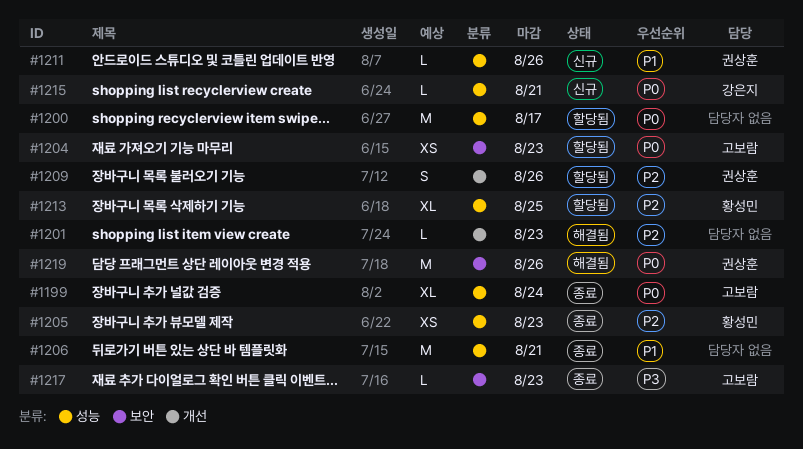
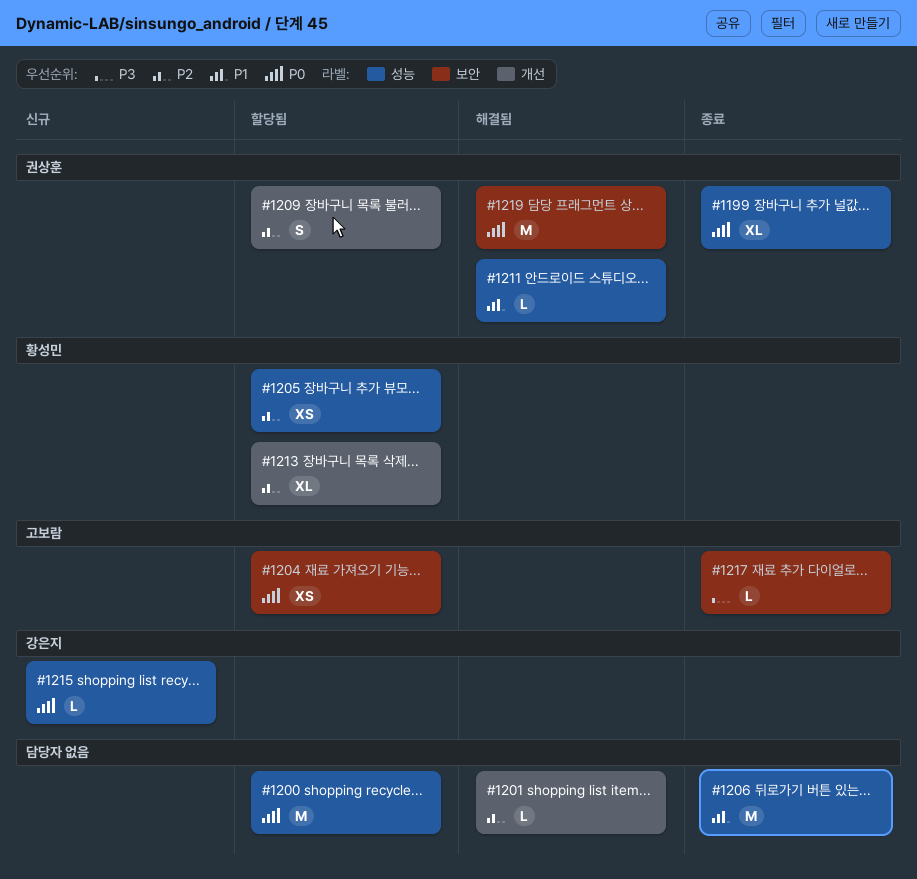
#1199, owner: 고보람 -> 권상훈
#1205, status: 종료 -> 할당됨
#1211, status: 신규 -> 해결됨
#1213, label: 성능 -> 개선

